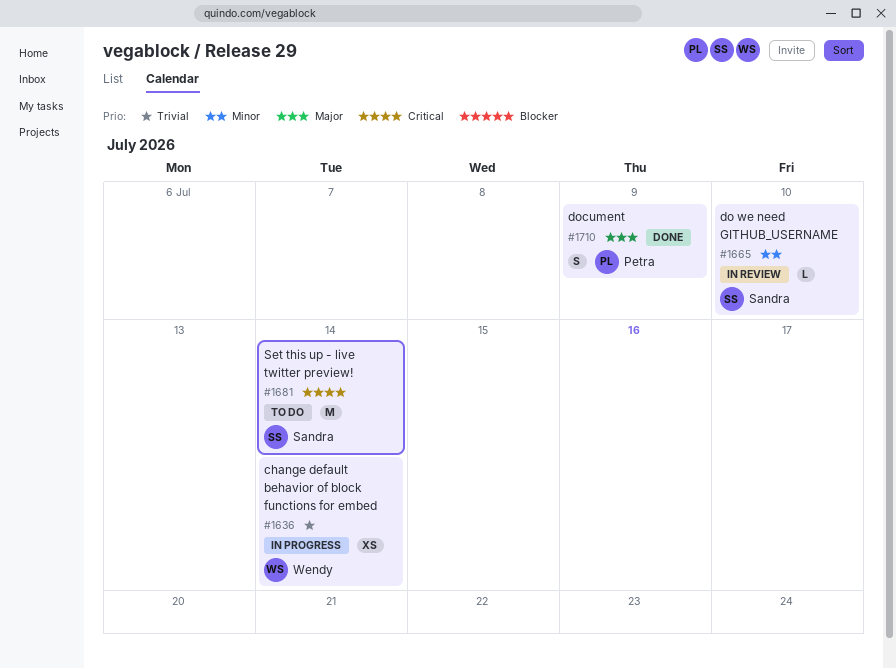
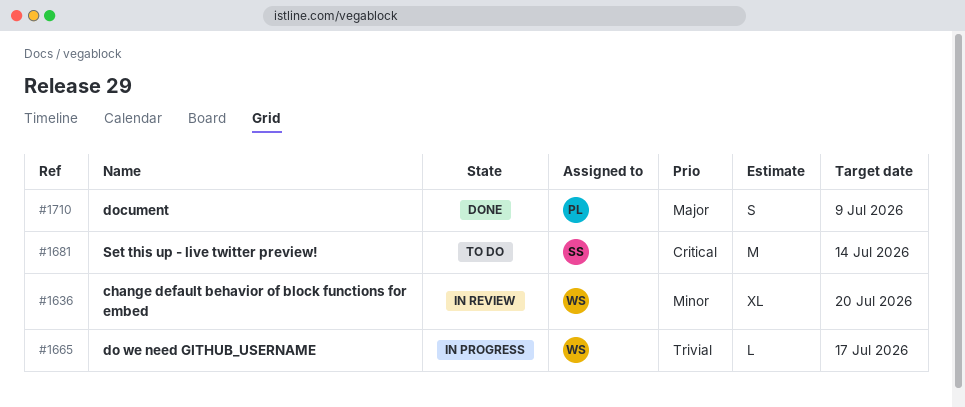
#1636, status: In progress -> In review
#1636, priority: Trivial -> Minor
#1636, estimate: XS -> XL
#1636, due: Jul 14 -> Jul 20
#1665, status: In review -> In progress
#1665, owner: Sandra -> Wendy
#1665, priority: Minor -> Trivial
#1665, due: Jul 10 -> Jul 17

